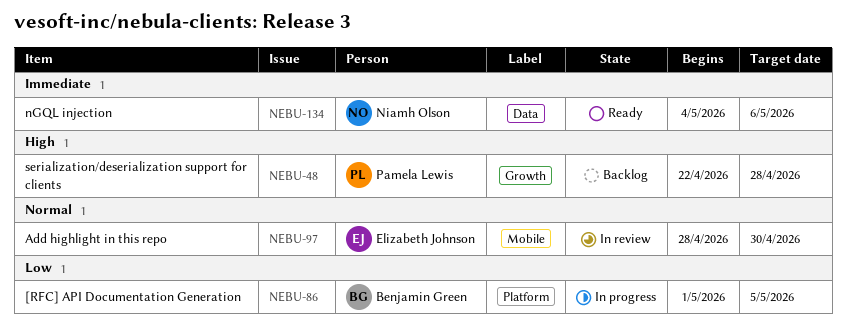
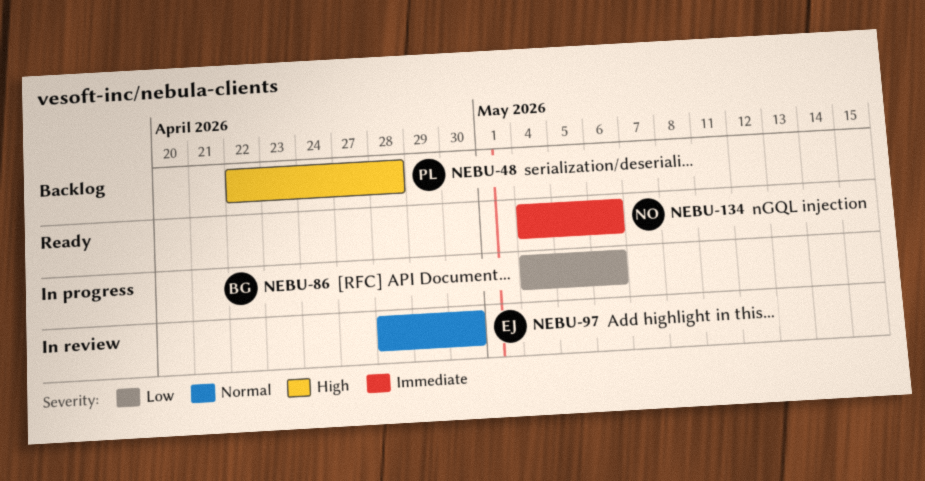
NEBU-86, start: May 1 -> May 4
NEBU-86, due: May 5 -> May 6

